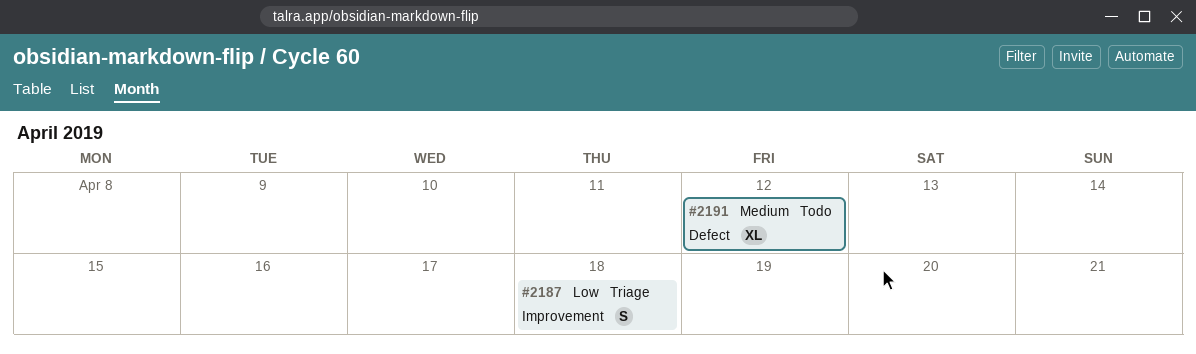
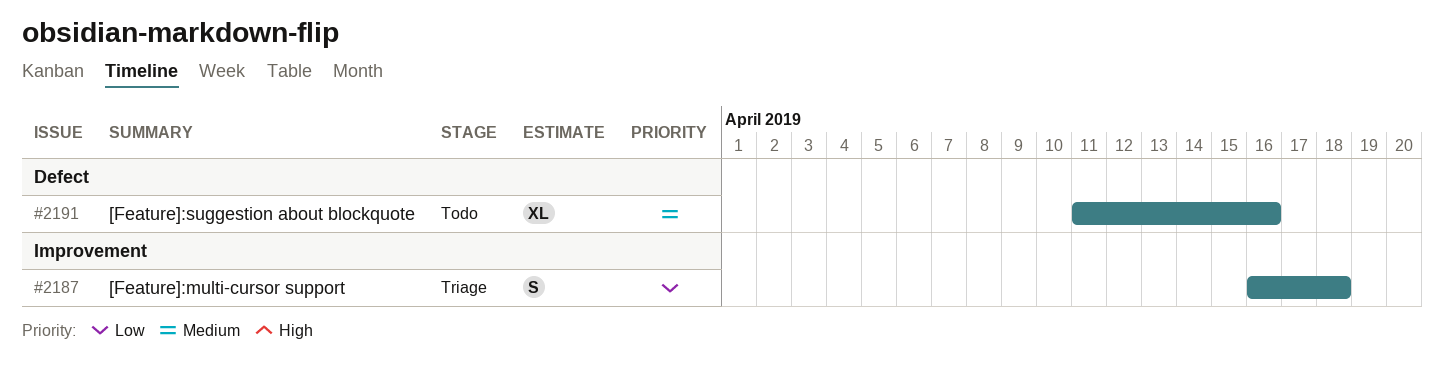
#2191, due: Apr 12 -> Apr 16

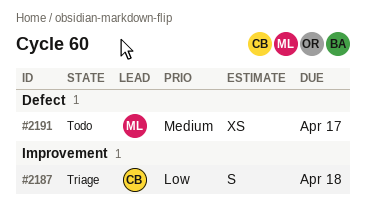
#2191, estimate: XL -> XS
#2191, due: Apr 16 -> Apr 17

